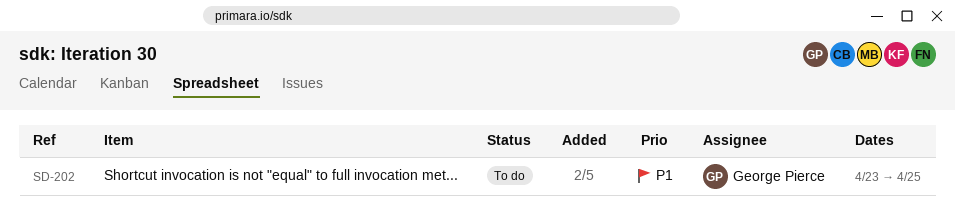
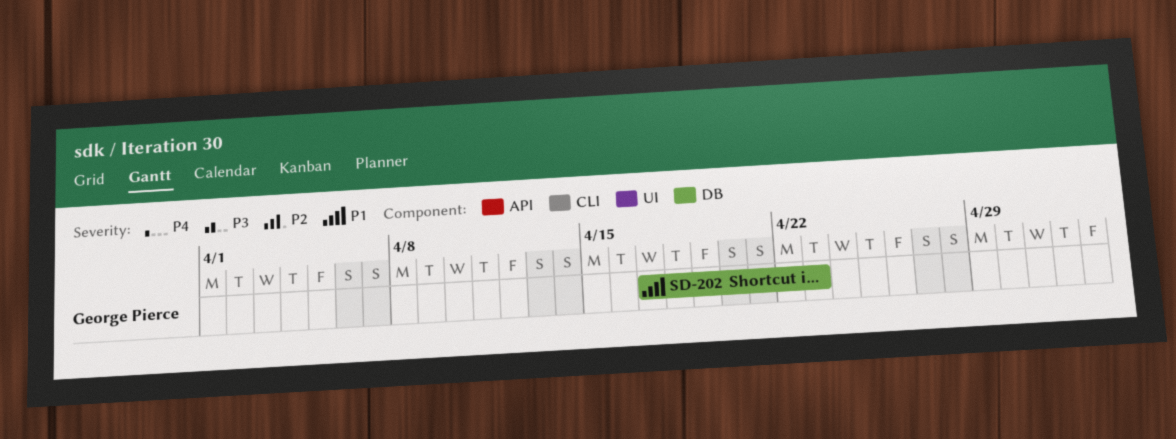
SD-202, start: Apr 23 -> Apr 17
SD-202, due: Apr 25 -> Apr 23

